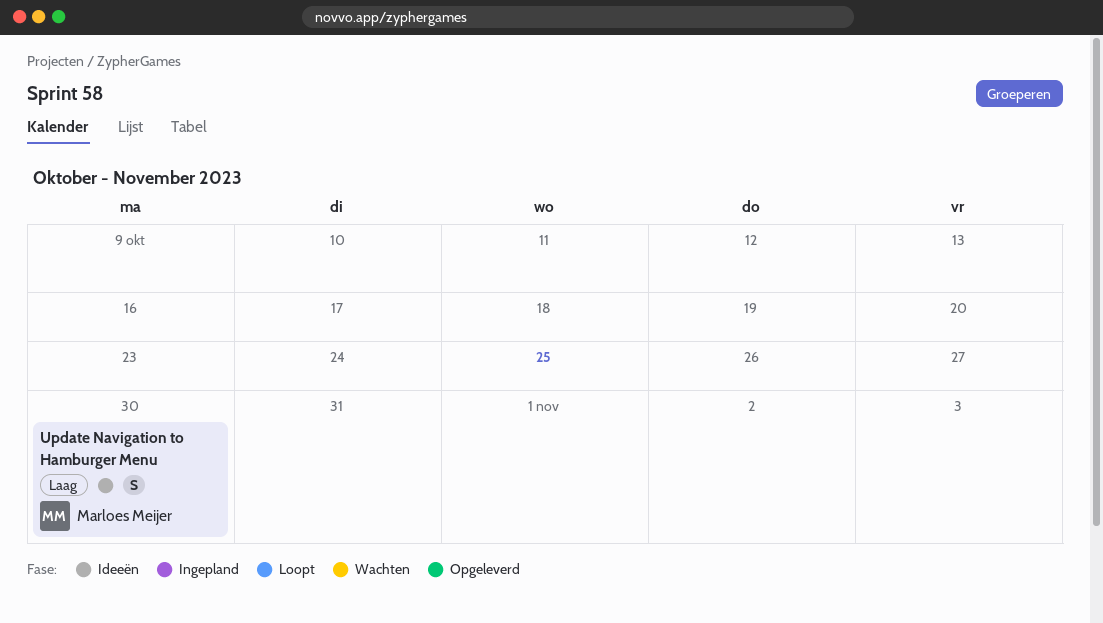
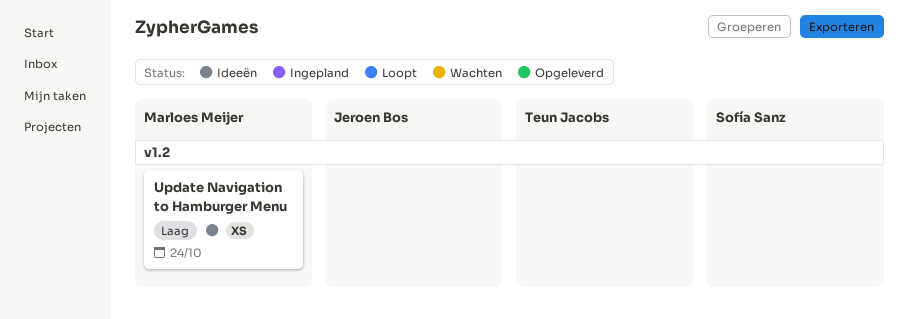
Update Navigation to Hamburger Menu, estimate: S -> XS
Update Navigation to Hamburger Menu, due: Oct 30 -> Oct 24

